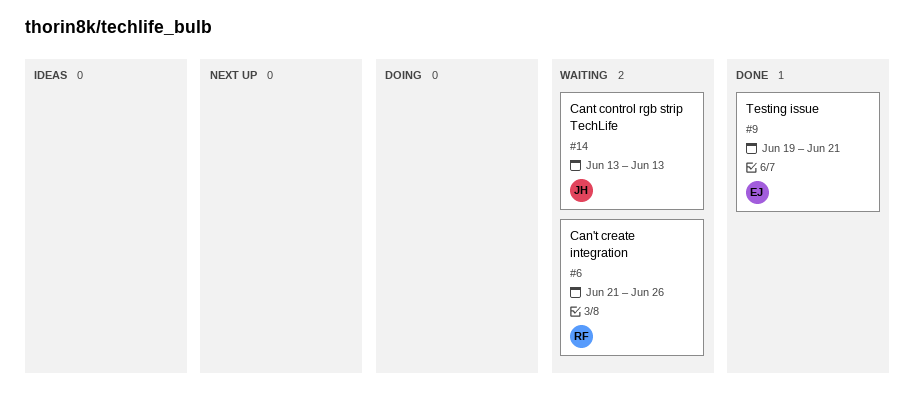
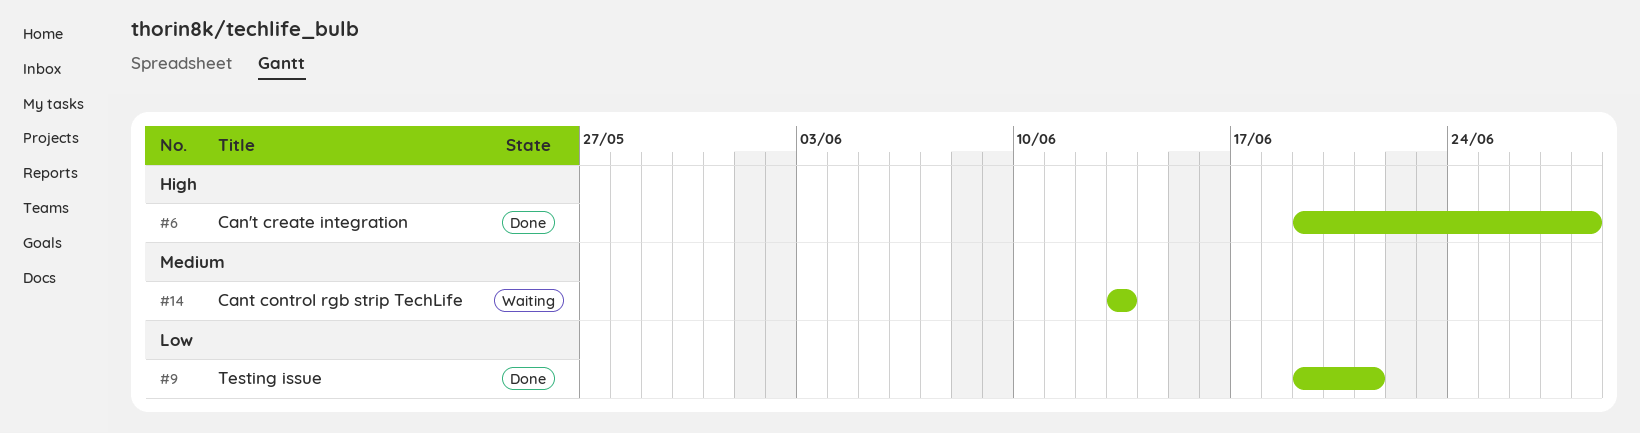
#6, status: Waiting -> Done
#6, start: Jun 21 -> Jun 19
#6, due: Jun 26 -> Jun 28

